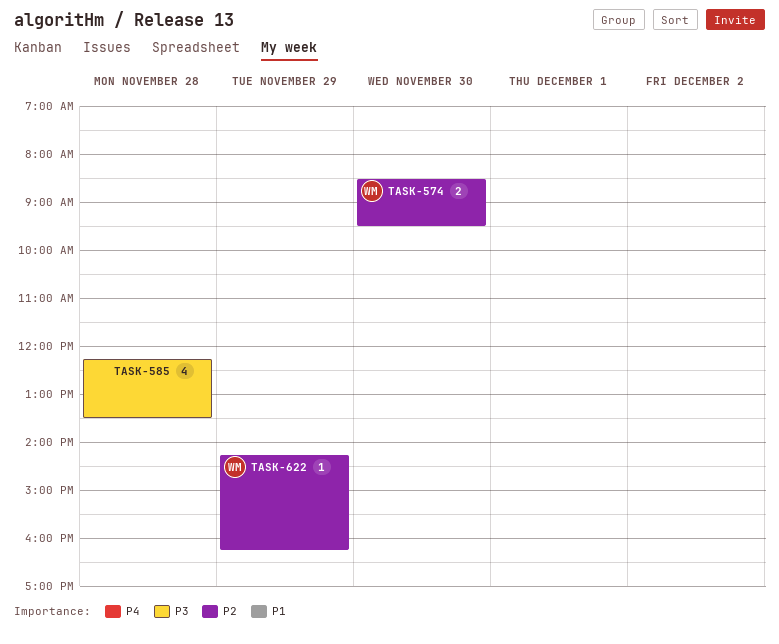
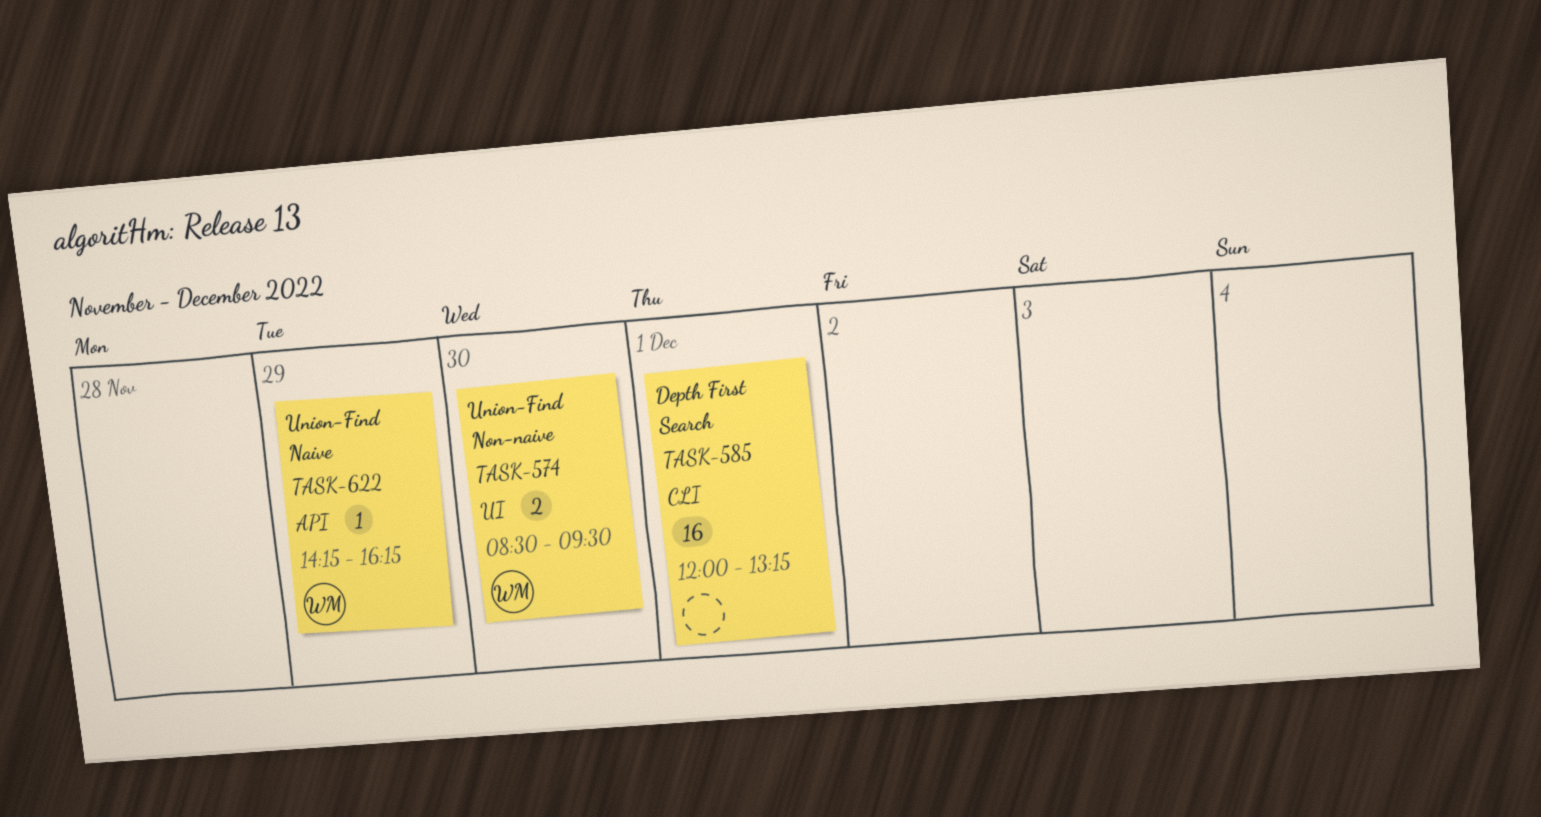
TASK-585, estimate: 4 -> 16
TASK-585, day: Nov 28 -> Dec 1
TASK-585, begins: 12:15 -> 12:00
TASK-585, ends: 13:30 -> 13:15

